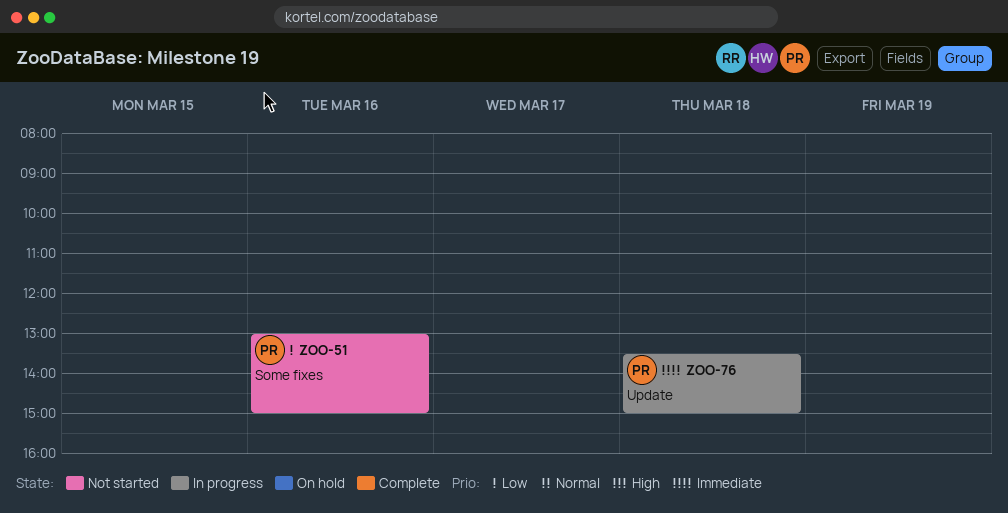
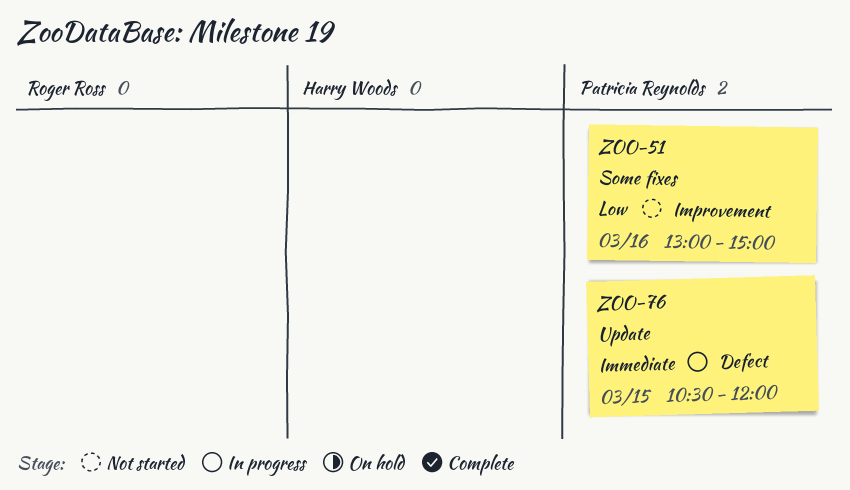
ZOO-76, day: Mar 18 -> Mar 15
ZOO-76, begins: 13:30 -> 10:30
ZOO-76, ends: 15:00 -> 12:00

